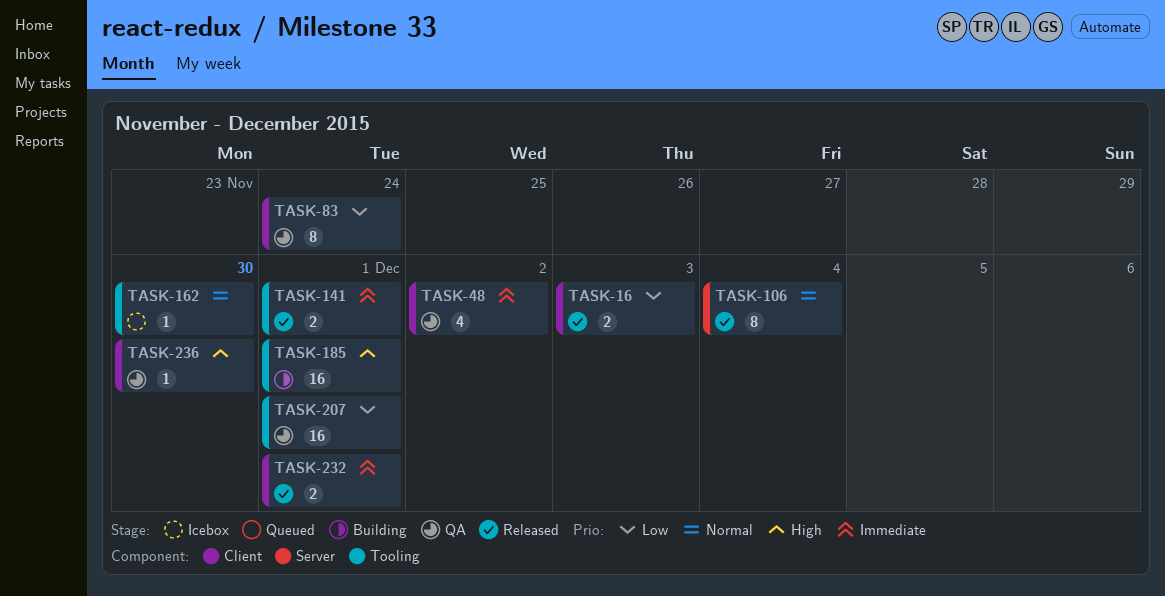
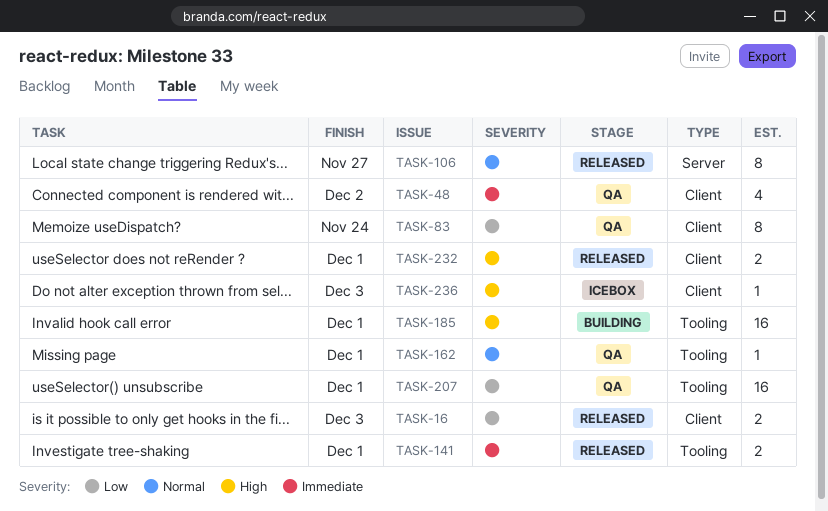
TASK-106, due: Dec 4 -> Nov 27
TASK-162, status: Icebox -> QA
TASK-162, due: Nov 30 -> Dec 1
TASK-232, priority: Immediate -> High
TASK-236, status: QA -> Icebox
TASK-236, due: Nov 30 -> Dec 3

